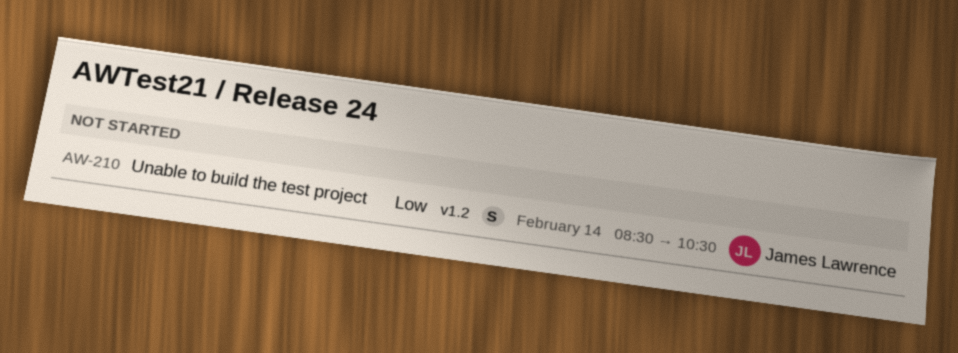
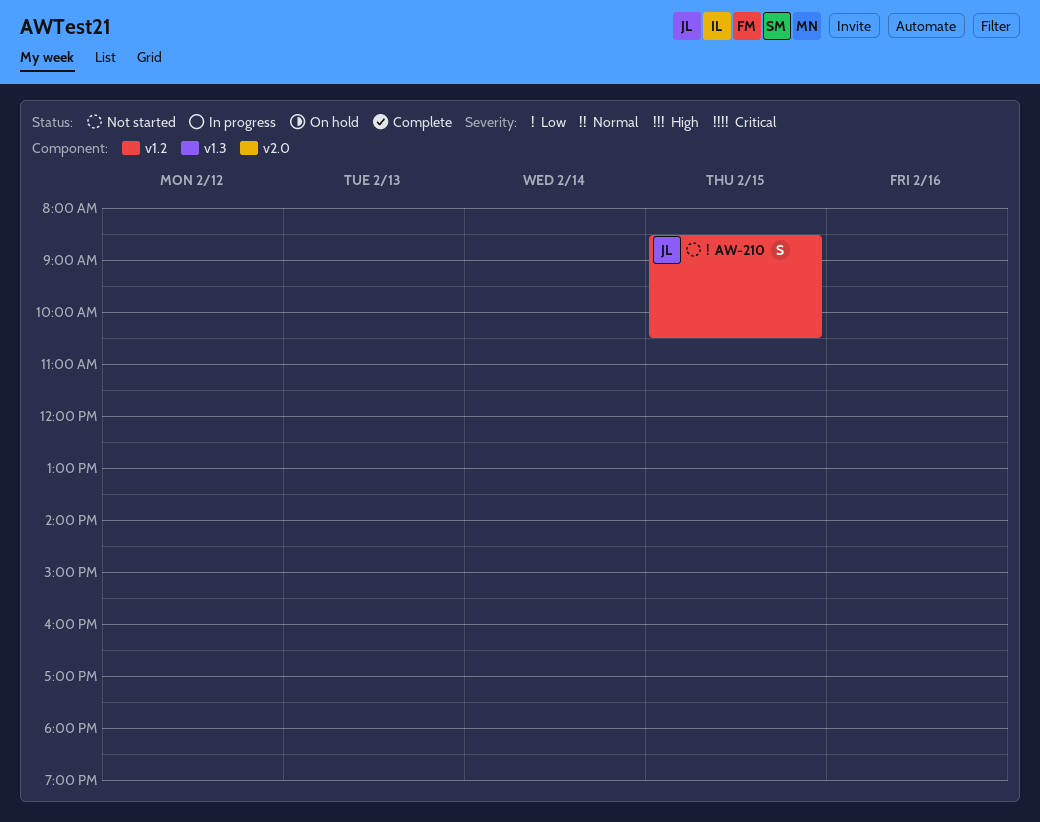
AW-210, day: Feb 14 -> Feb 15

